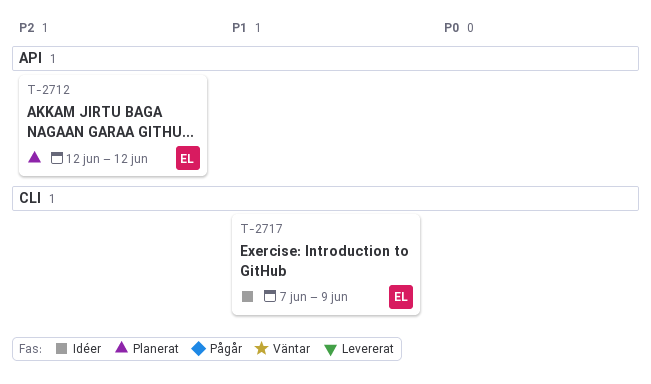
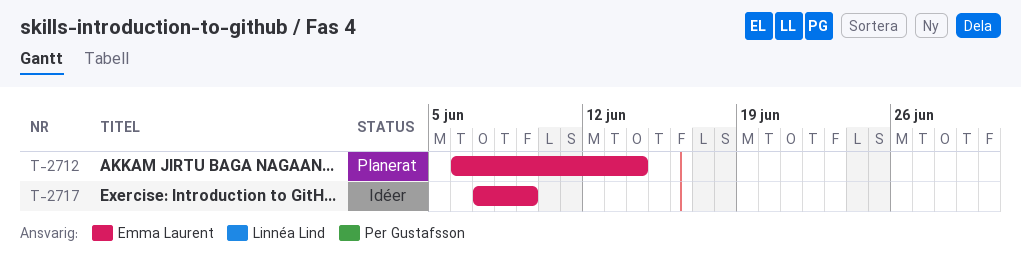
T-2712, start: Jun 12 -> Jun 6
T-2712, due: Jun 12 -> Jun 14

